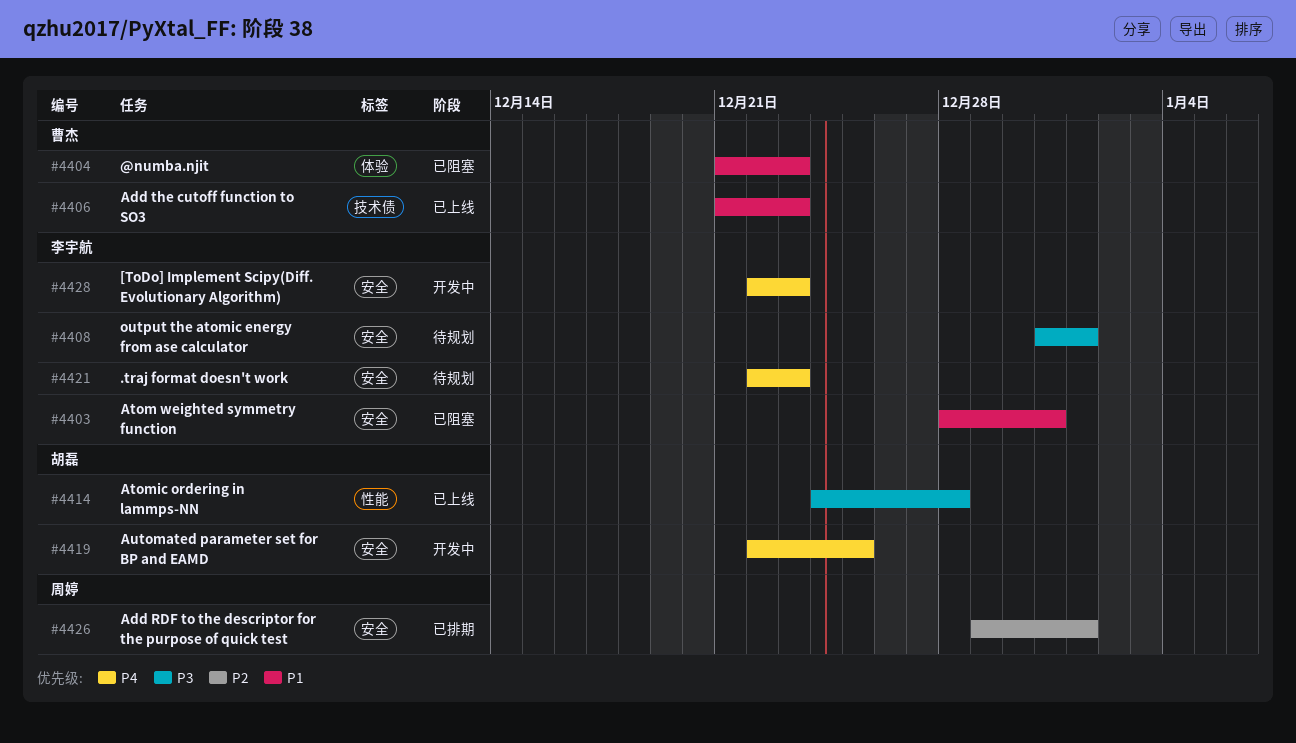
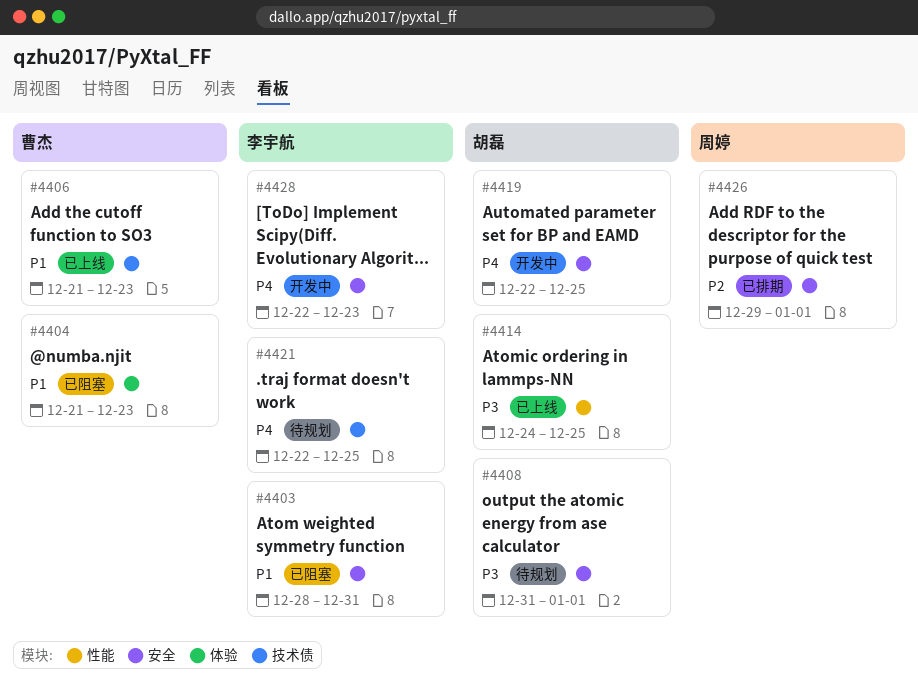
#4408, owner: 李宇航 -> 胡磊
#4414, due: Dec 28 -> Dec 25
#4421, label: 安全 -> 技术债
#4421, due: Dec 23 -> Dec 25

